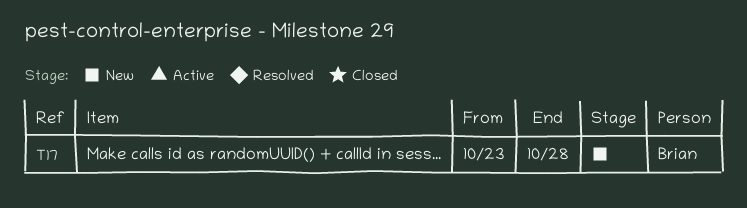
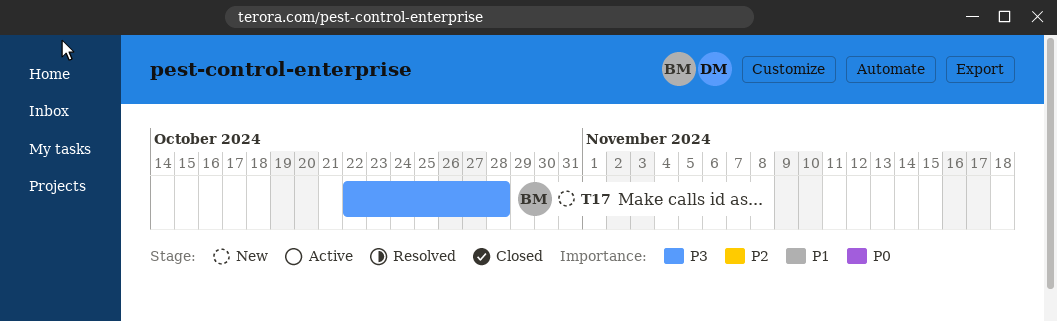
T17, start: Oct 23 -> Oct 22

